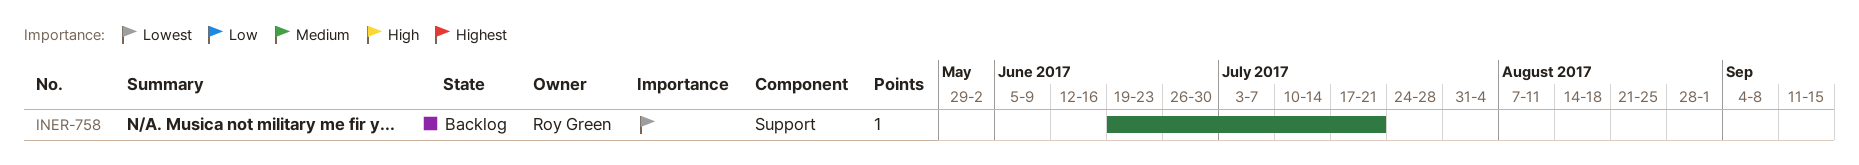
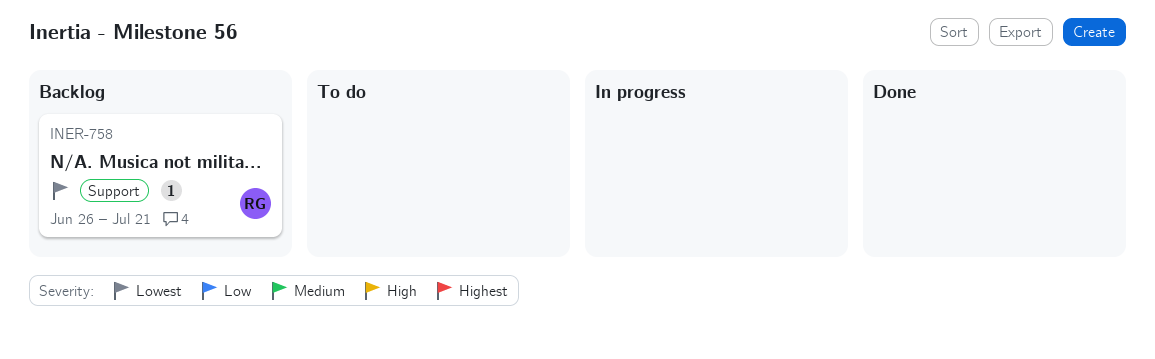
INER-758, start: Jun 19 -> Jun 26

